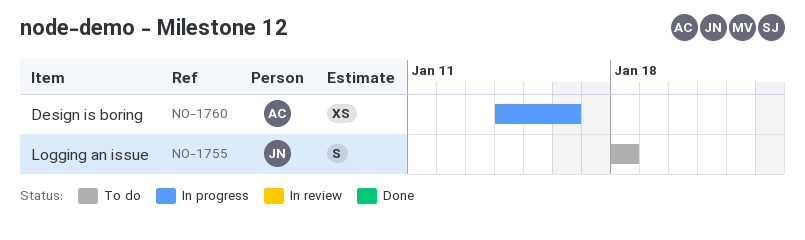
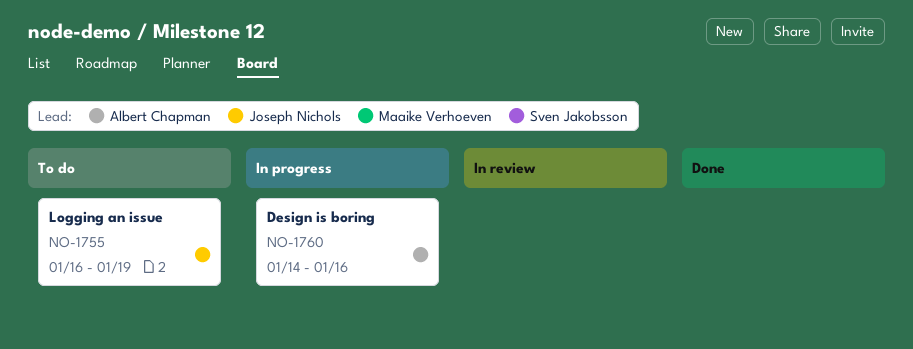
NO-1755, start: Jan 18 -> Jan 16
NO-1755, due: Jan 18 -> Jan 19

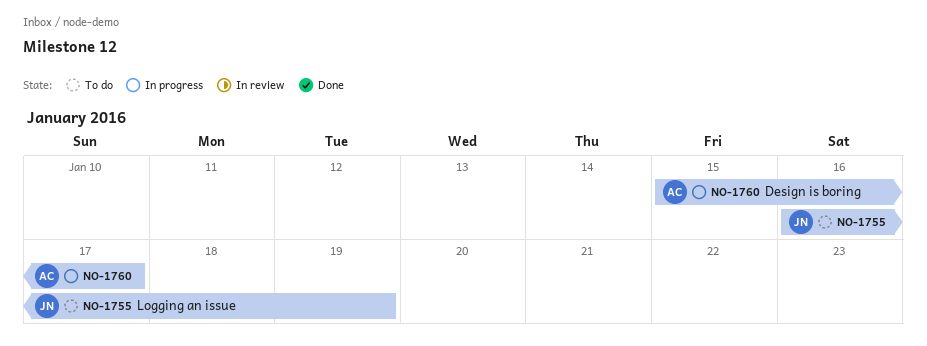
NO-1760, start: Jan 14 -> Jan 15
NO-1760, due: Jan 16 -> Jan 17

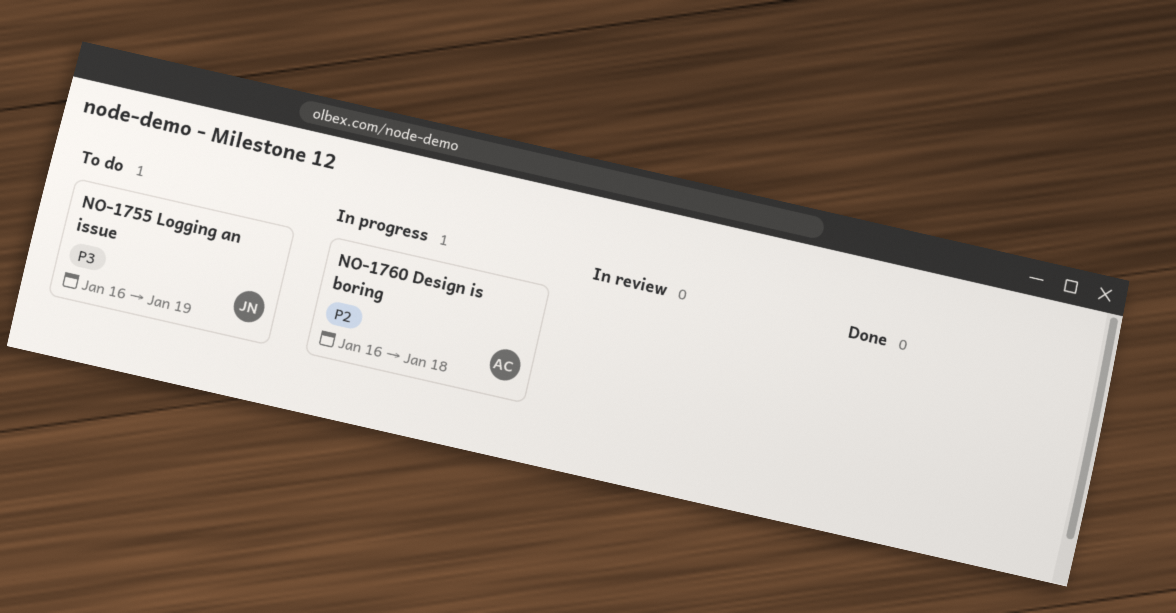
NO-1760, start: Jan 15 -> Jan 16
NO-1760, due: Jan 17 -> Jan 18

